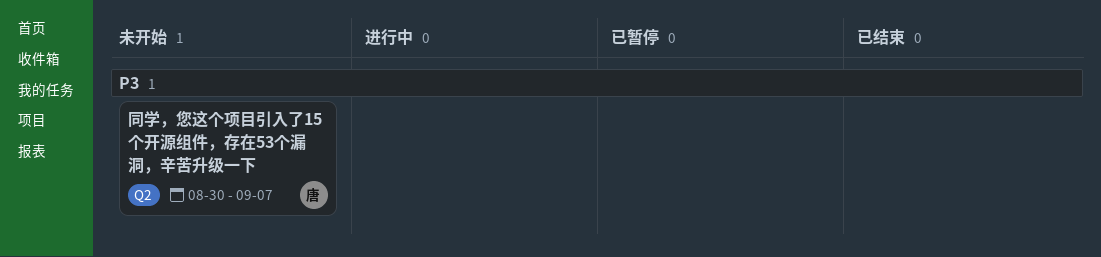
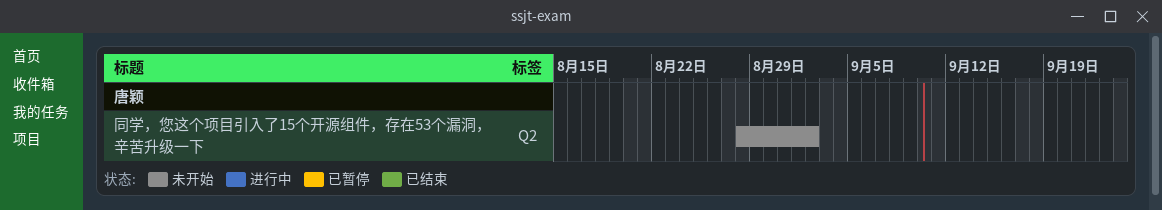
同学，您这个项目引入了15个开源组件，存在53个漏洞，辛苦升级一下, start: Aug 30 -> Aug 28
同学，您这个项目引入了15个开源组件，存在53个漏洞，辛苦升级一下, due: Sep 7 -> Sep 2

